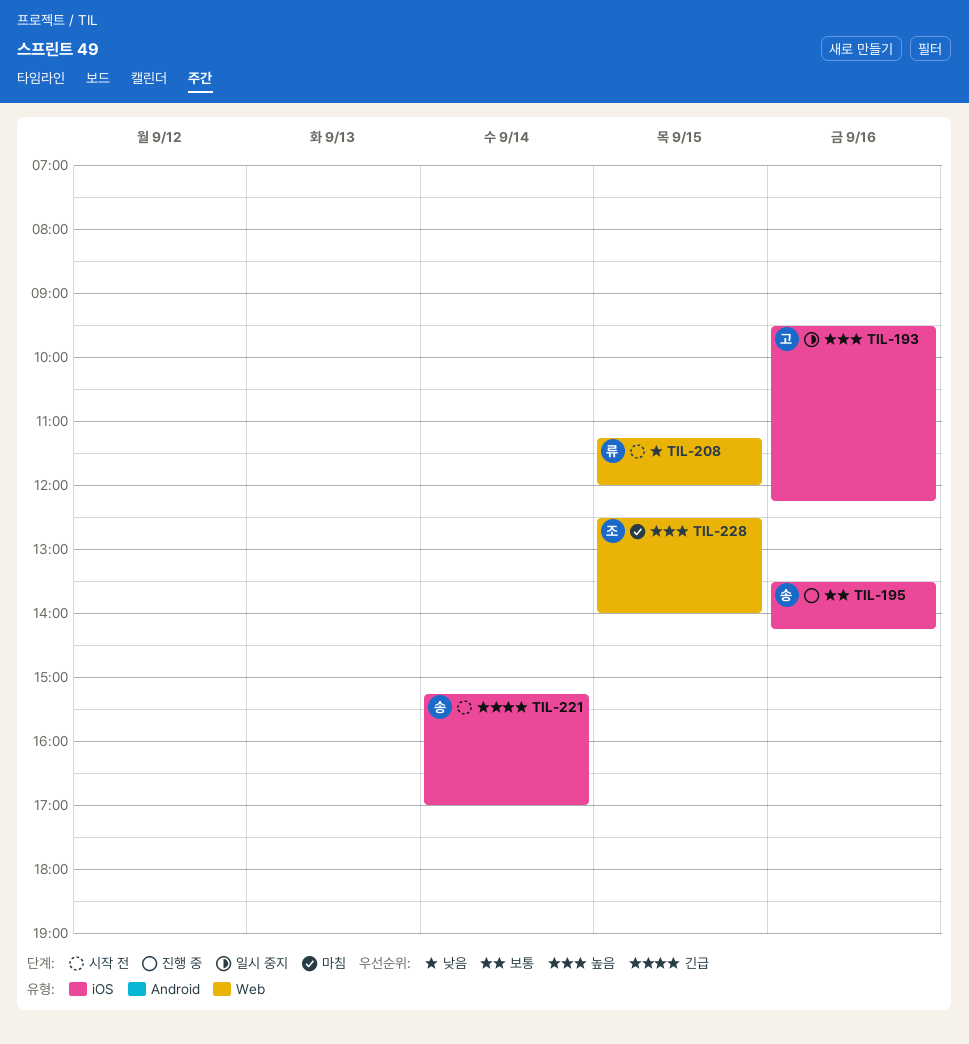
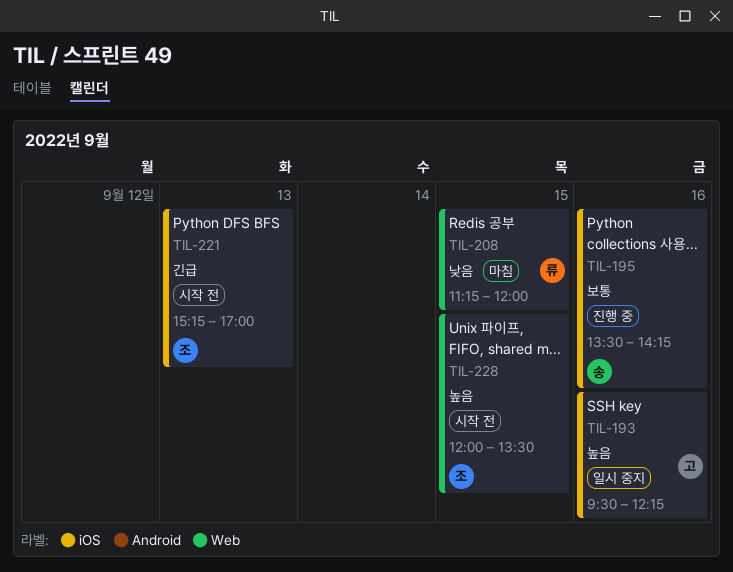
TIL-208, status: 시작 전 -> 마침
TIL-221, owner: 송 -> 조
TIL-221, day: Sep 14 -> Sep 13
TIL-228, status: 마침 -> 시작 전
TIL-228, begins: 12:30 -> 12:00
TIL-228, ends: 14:00 -> 13:30

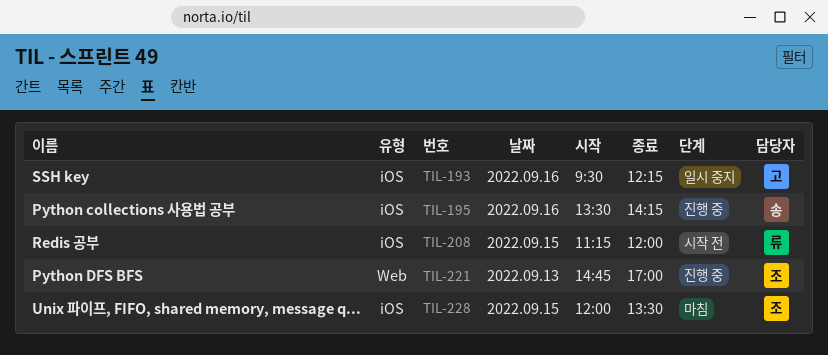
TIL-208, status: 마침 -> 시작 전
TIL-208, label: Web -> iOS
TIL-221, status: 시작 전 -> 진행 중
TIL-221, label: iOS -> Web
TIL-221, begins: 15:15 -> 14:45
TIL-228, status: 시작 전 -> 마침
TIL-228, label: Web -> iOS

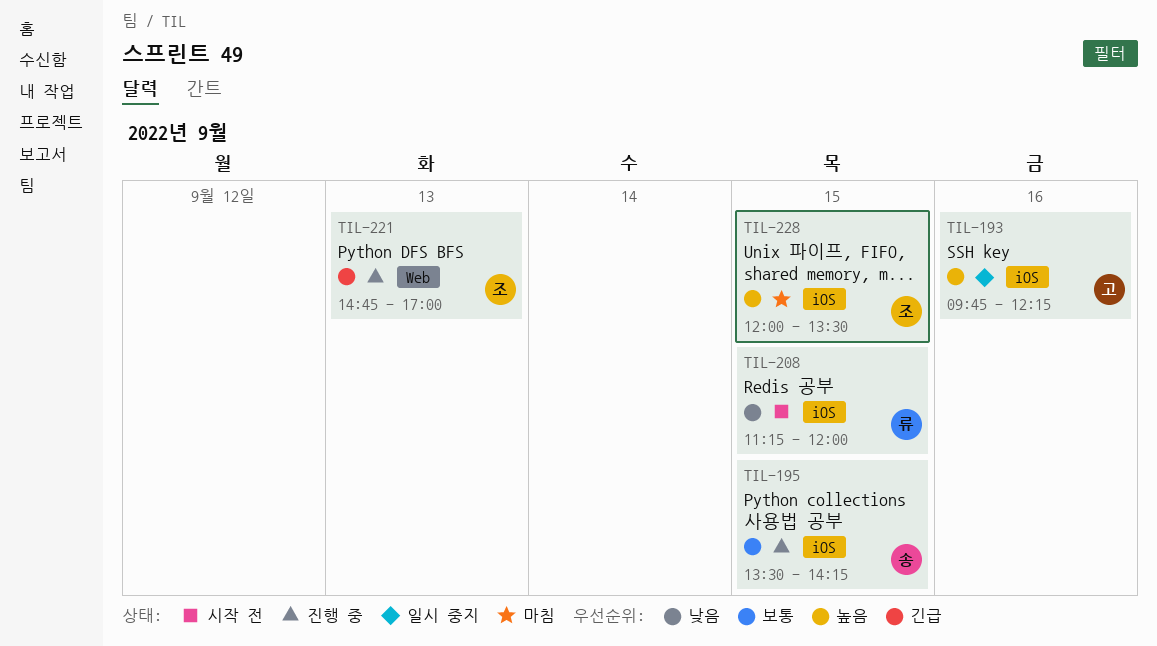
TIL-193, begins: 09:30 -> 09:45
TIL-195, day: Sep 16 -> Sep 15

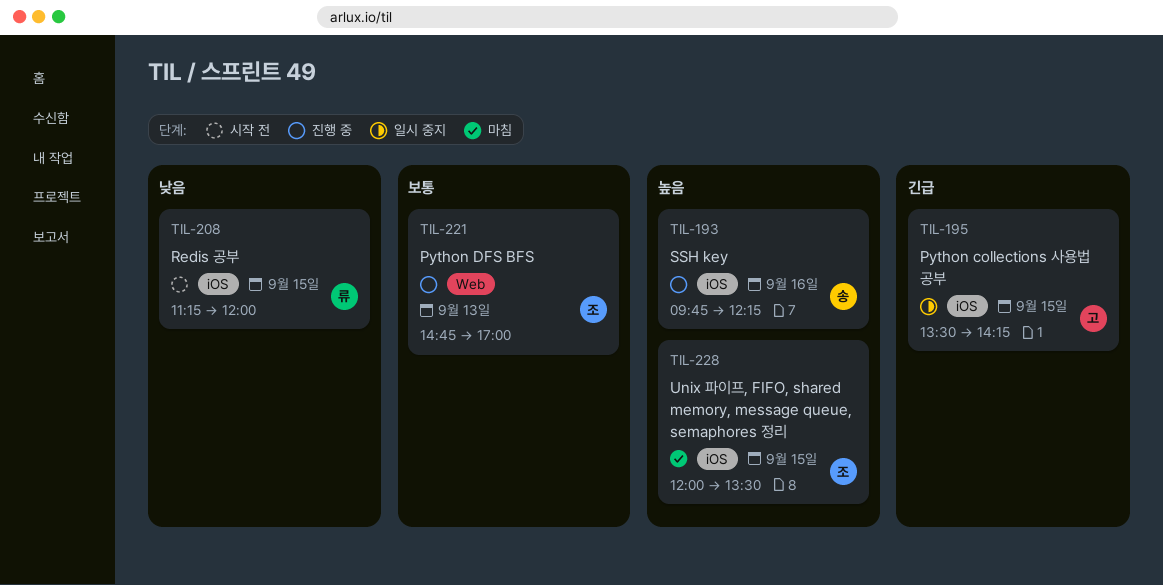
TIL-193, status: 일시 중지 -> 진행 중
TIL-193, owner: 고 -> 송
TIL-195, status: 진행 중 -> 일시 중지
TIL-195, owner: 송 -> 고
TIL-195, priority: 보통 -> 긴급
TIL-221, priority: 긴급 -> 보통

